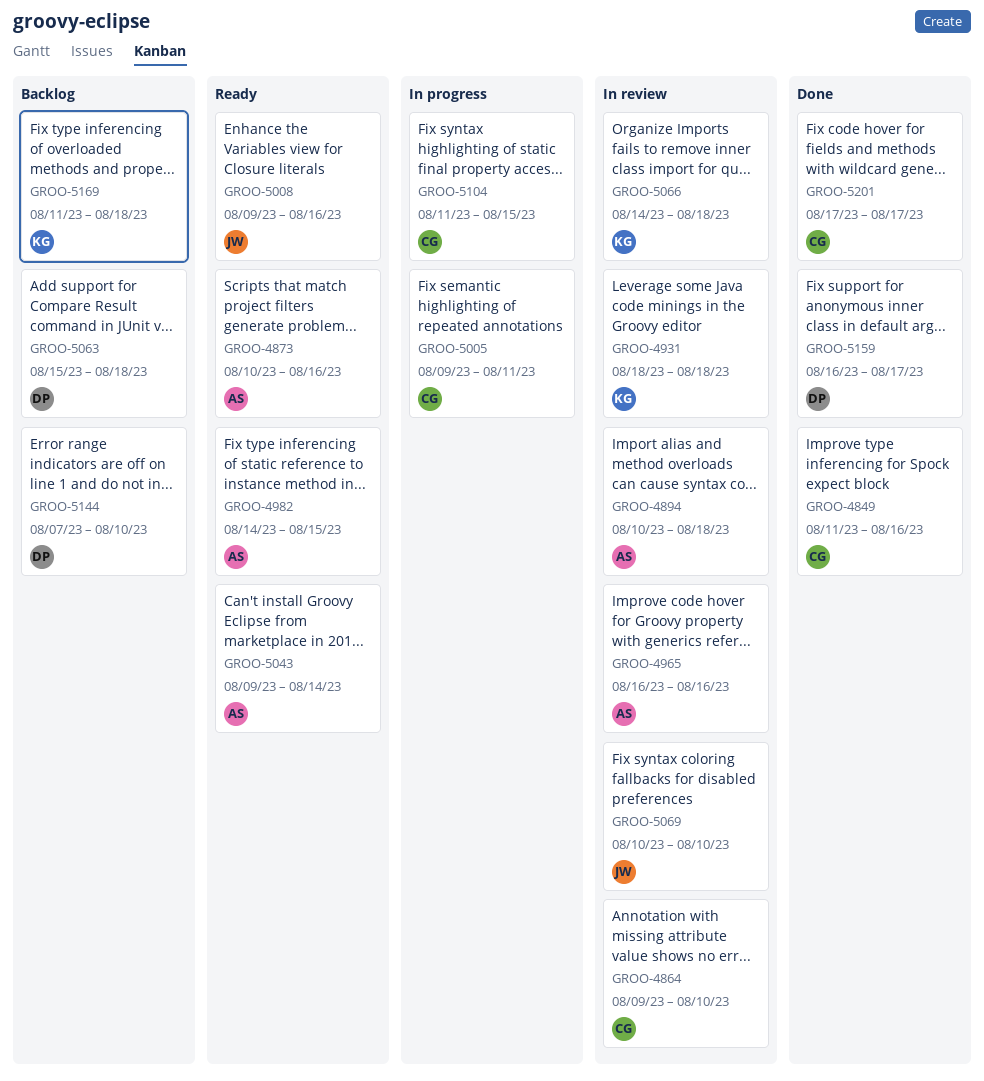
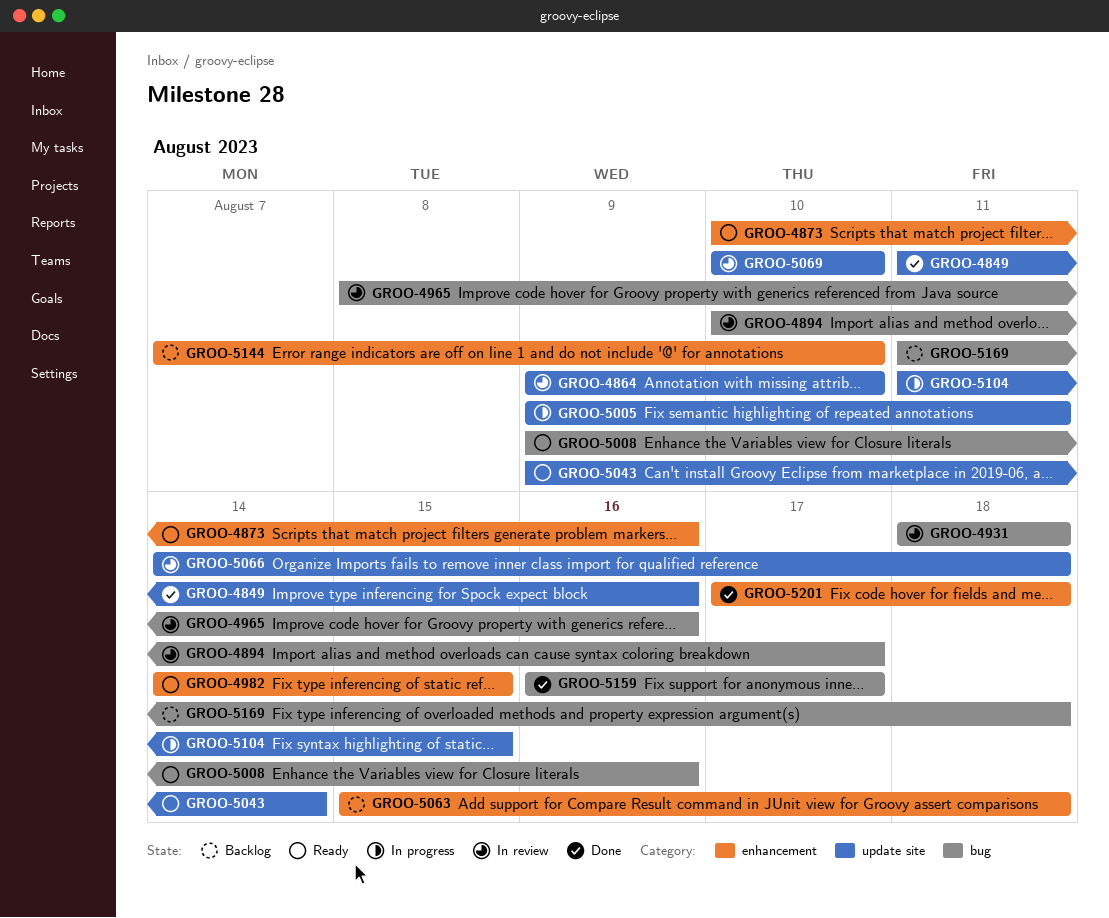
GROO-4894, due: Aug 18 -> Aug 17
GROO-4965, start: Aug 16 -> Aug 8
GROO-5201, due: Aug 17 -> Aug 18

